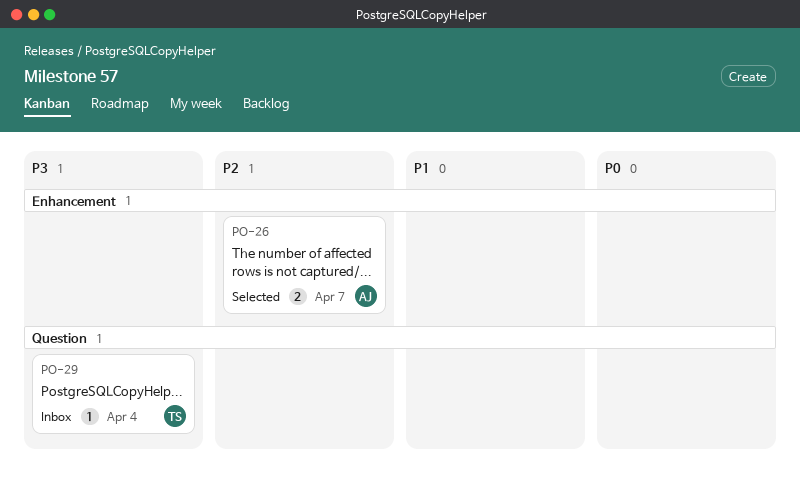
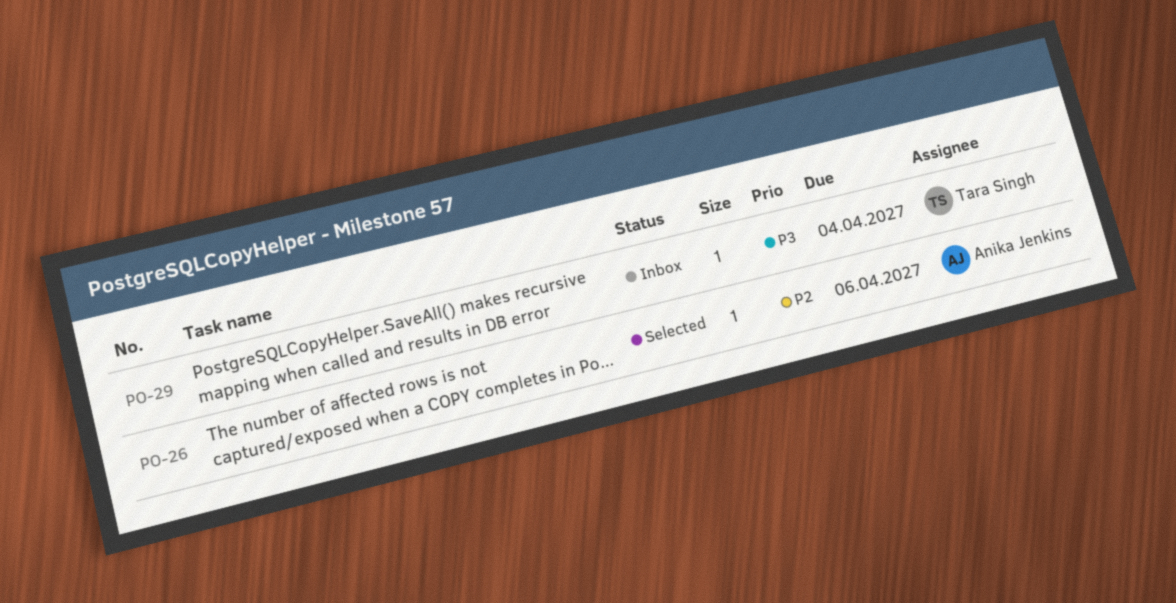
PO-26, estimate: 2 -> 1
PO-26, due: Apr 7 -> Apr 6

